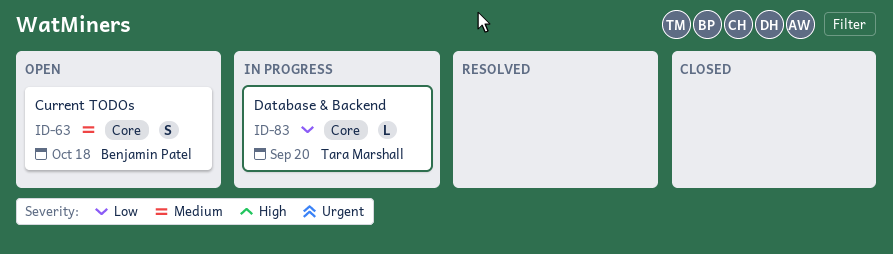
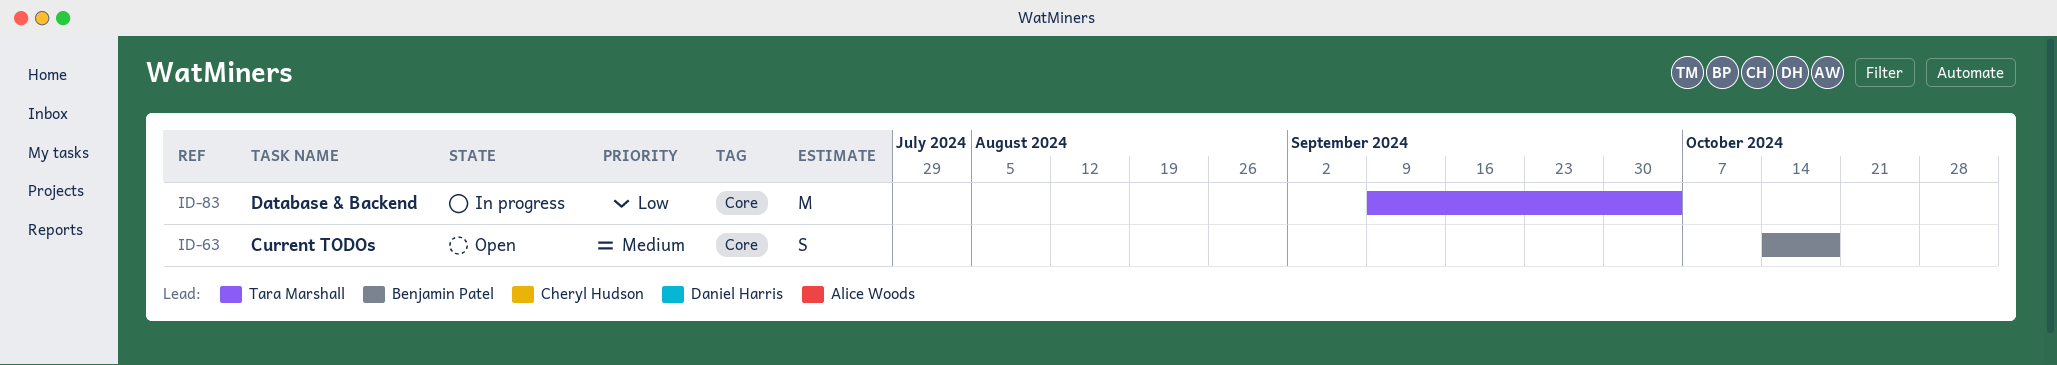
ID-83, estimate: L -> M
ID-83, due: Sep 20 -> Oct 4

